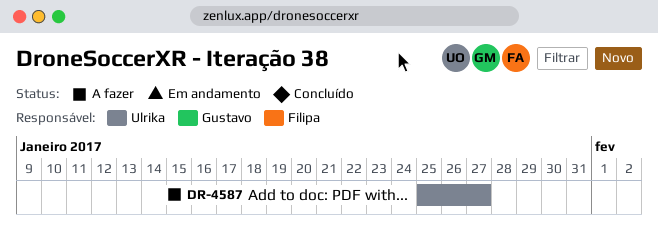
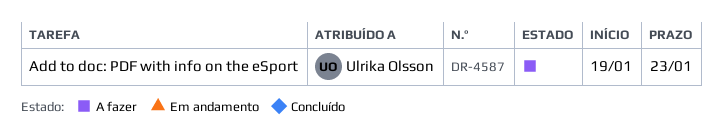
DR-4587, start: Jan 25 -> Jan 19
DR-4587, due: Jan 27 -> Jan 23

